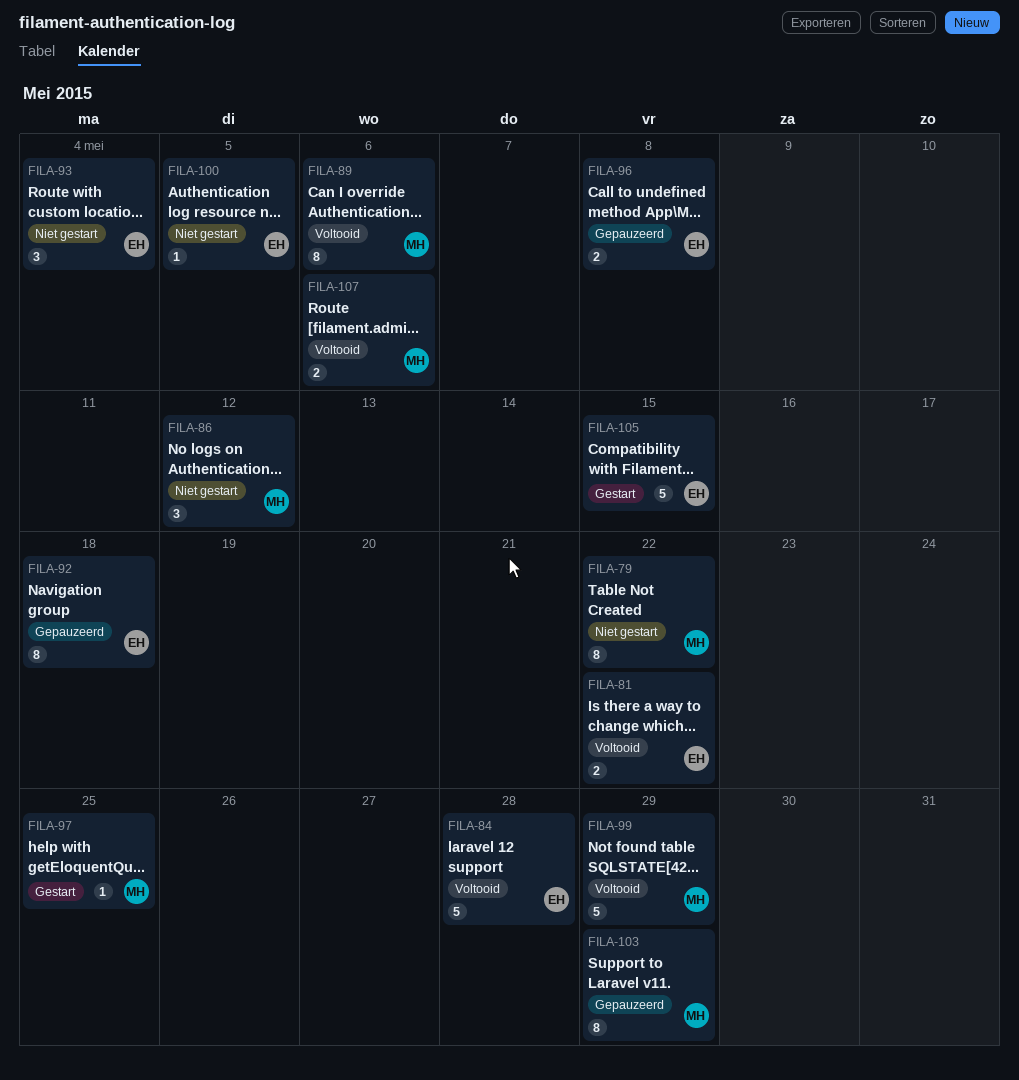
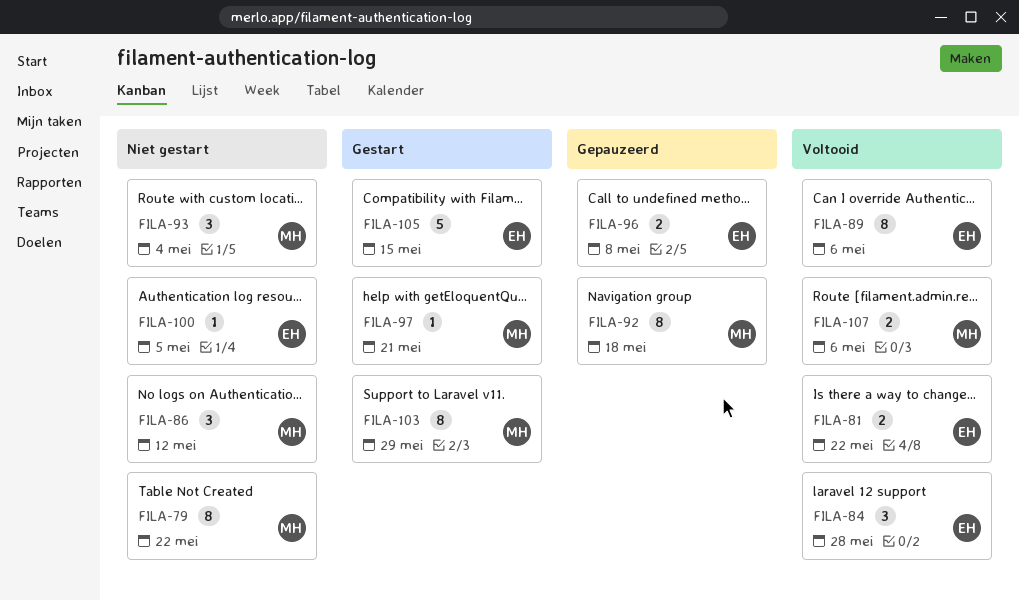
FILA-84, estimate: 5 -> 3
FILA-89, owner: MH -> EH
FILA-92, owner: EH -> MH
FILA-93, owner: EH -> MH
FILA-97, due: May 25 -> May 21
FILA-99: present -> none
FILA-103, status: Gepauzeerd -> Gestart

